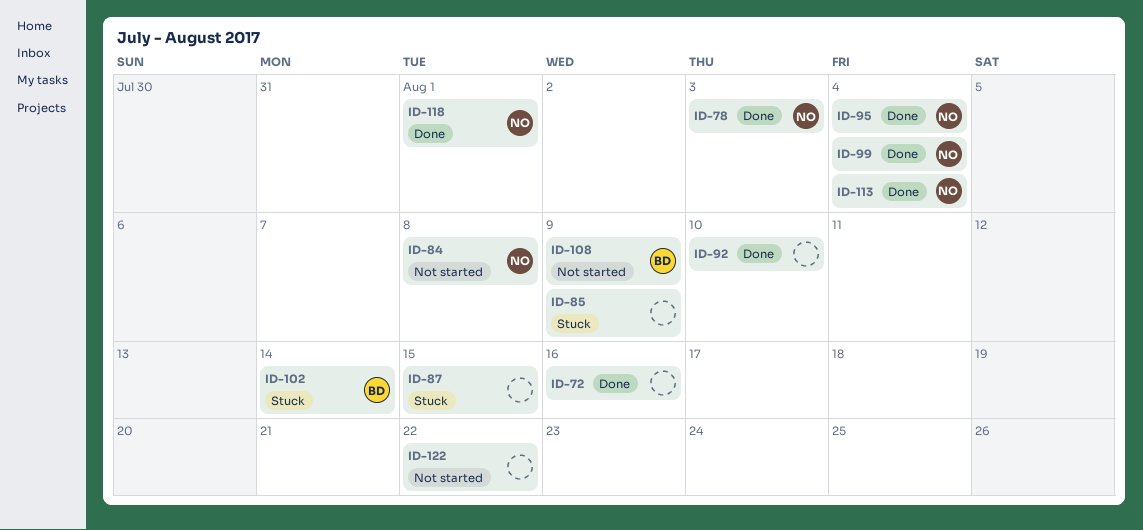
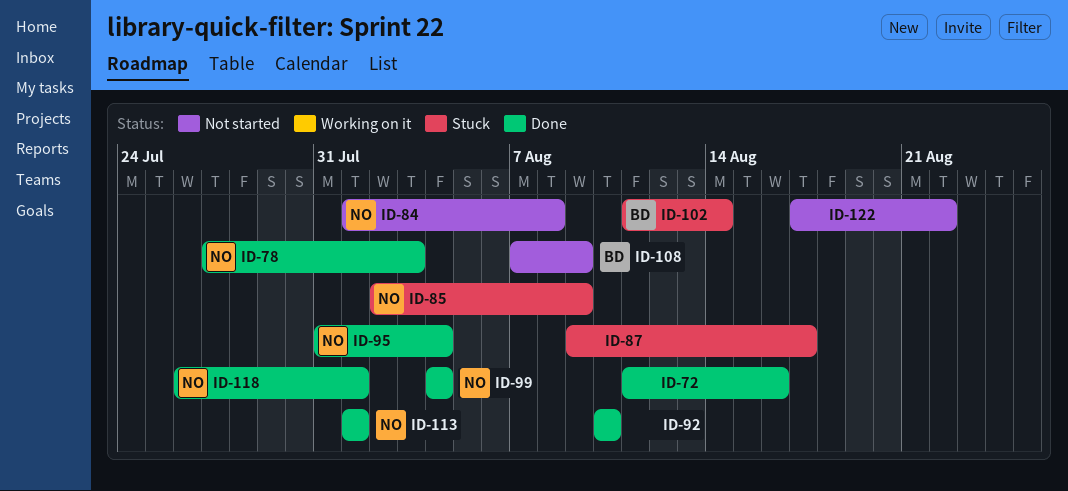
ID-85, owner: none -> NO
ID-87, due: Aug 15 -> Aug 17
ID-113, due: Aug 4 -> Aug 1

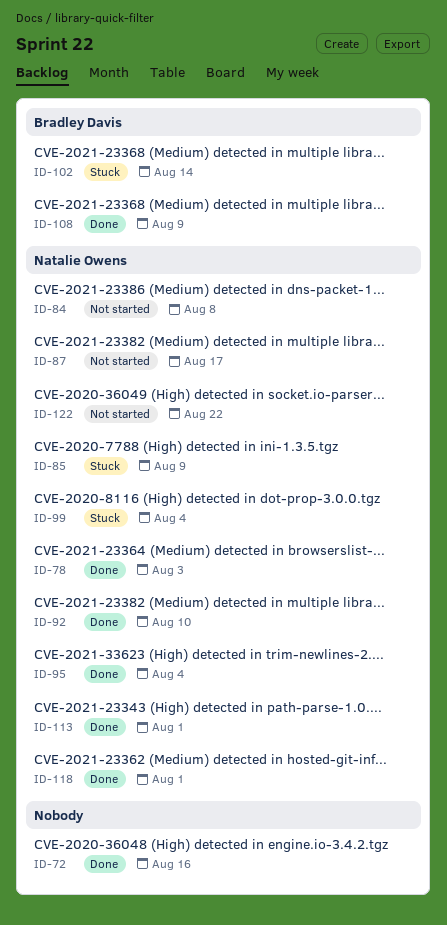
ID-87, status: Stuck -> Not started
ID-87, owner: none -> Natalie Owens
ID-92, owner: none -> Natalie Owens
ID-99, status: Done -> Stuck
ID-108, status: Not started -> Done
ID-122, owner: none -> Natalie Owens

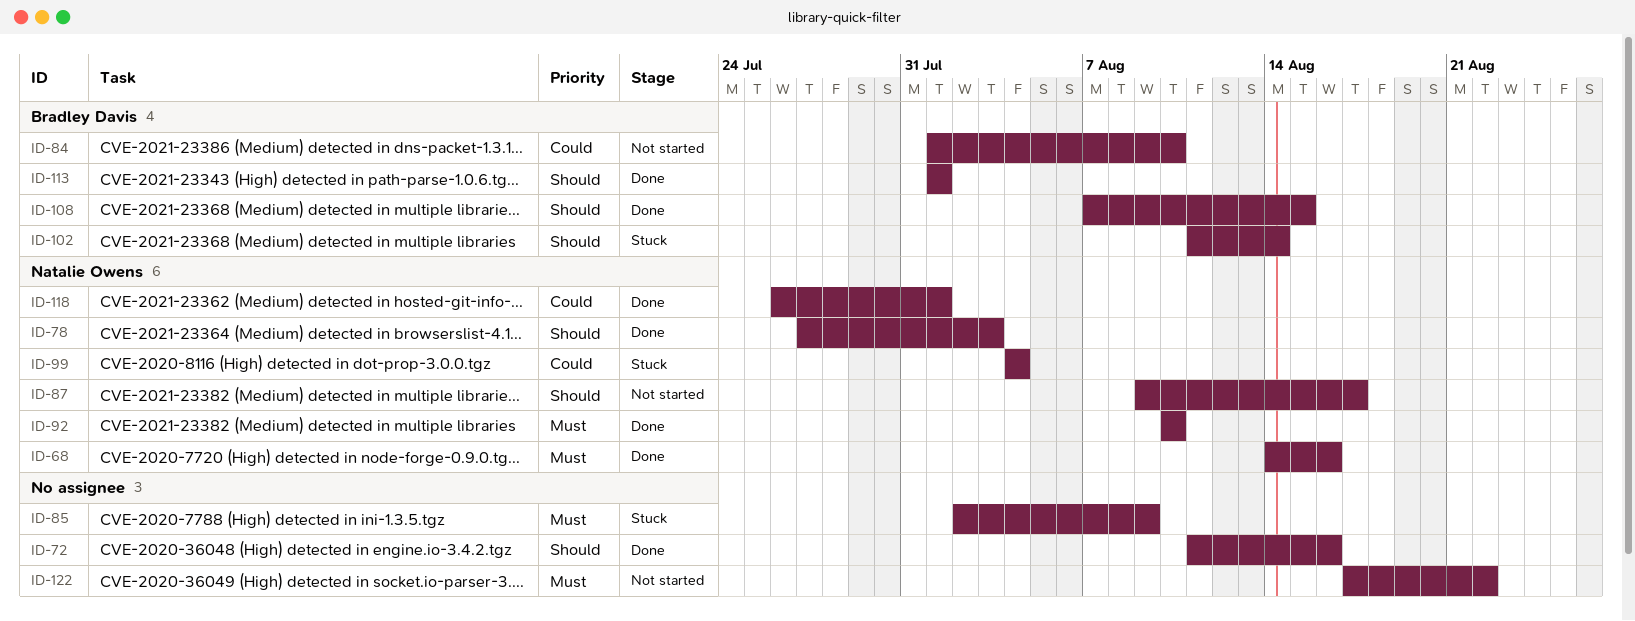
ID-68: none -> present
ID-84, owner: Natalie Owens -> Bradley Davis
ID-84, due: Aug 8 -> Aug 10
ID-85, owner: Natalie Owens -> none
ID-95: present -> none
ID-108, due: Aug 9 -> Aug 15
ID-113, owner: Natalie Owens -> Bradley Davis
ID-122, owner: Natalie Owens -> none

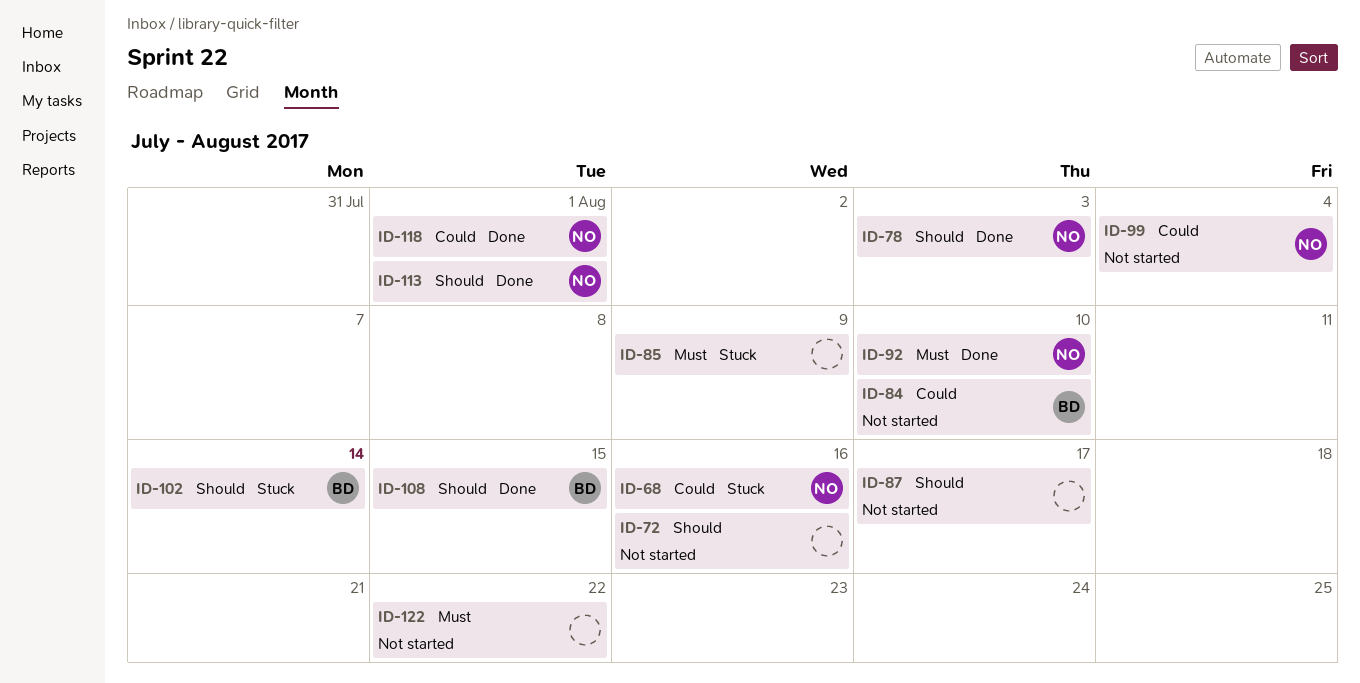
ID-68, status: Done -> Stuck
ID-68, priority: Must -> Could
ID-72, status: Done -> Not started
ID-87, owner: Natalie Owens -> none
ID-99, status: Stuck -> Not started
ID-113, owner: Bradley Davis -> Natalie Owens

